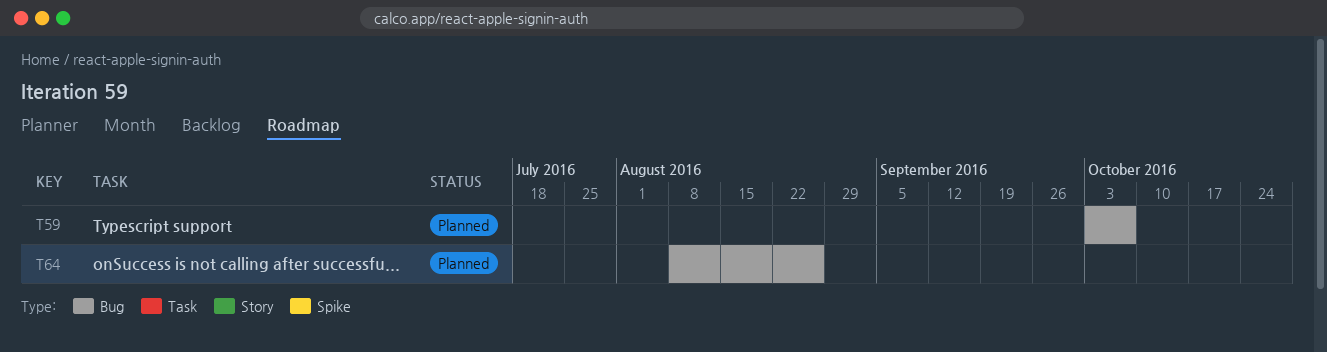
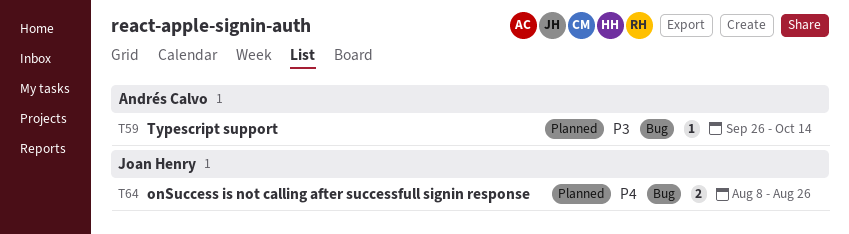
T59, start: Oct 3 -> Sep 26
T59, due: Oct 7 -> Oct 14

